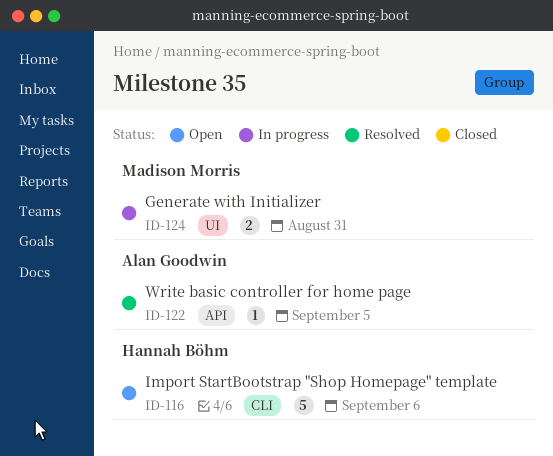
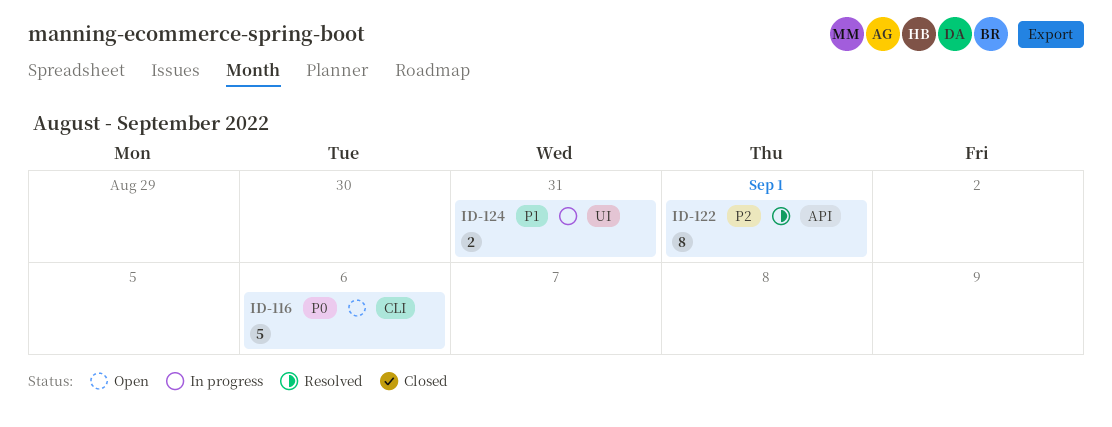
ID-122, estimate: 1 -> 8
ID-122, due: Sep 5 -> Sep 1

